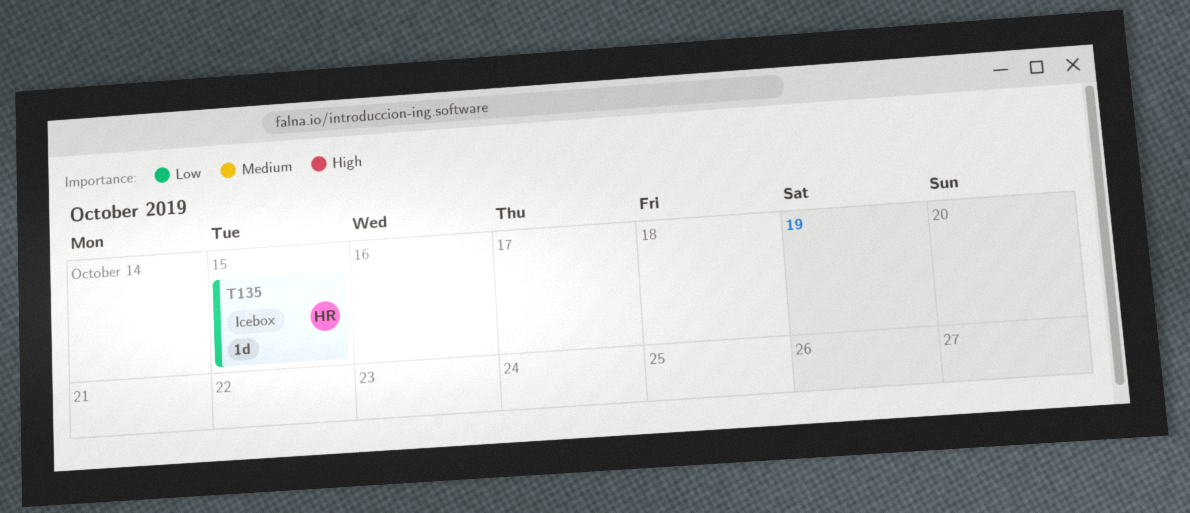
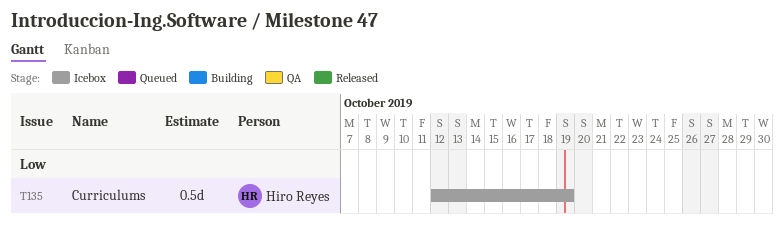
T135, estimate: 1d -> 0.5d
T135, due: Oct 15 -> Oct 19

